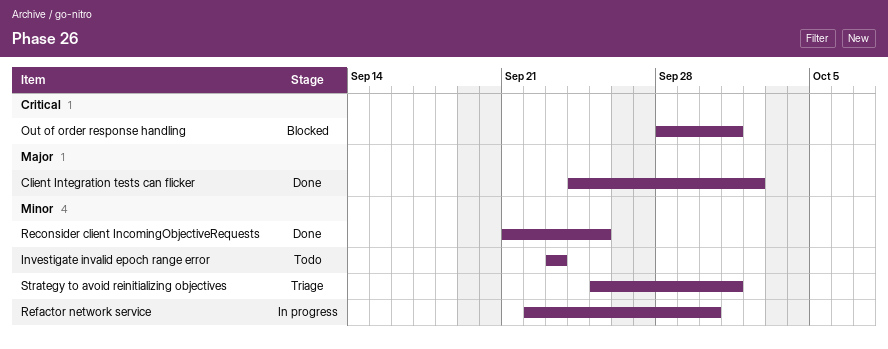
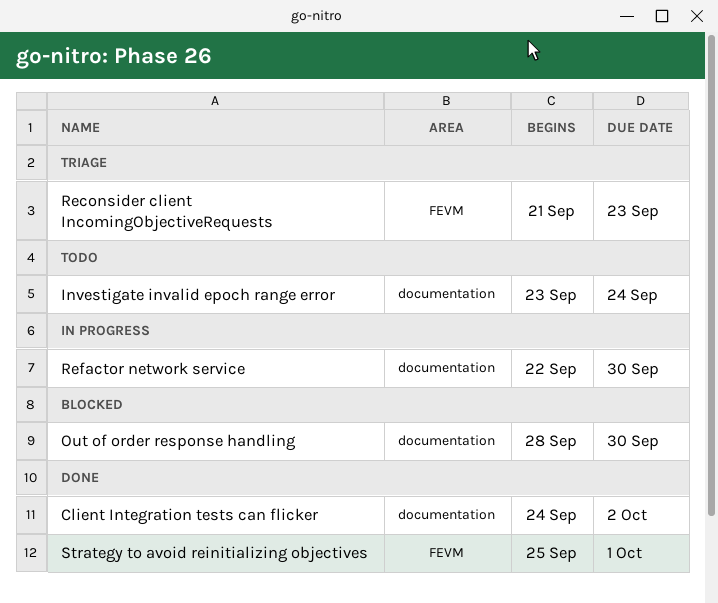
Investigate invalid epoch range error, due: Sep 23 -> Sep 24
Out of order response handling, due: Oct 1 -> Sep 30
Reconsider client IncomingObjectiveRequests, status: Done -> Triage
Reconsider client IncomingObjectiveRequests, due: Sep 25 -> Sep 23
Strategy to avoid reinitializing objectives, status: Triage -> Done

